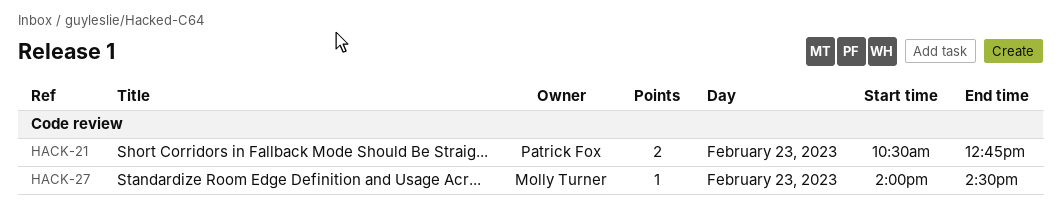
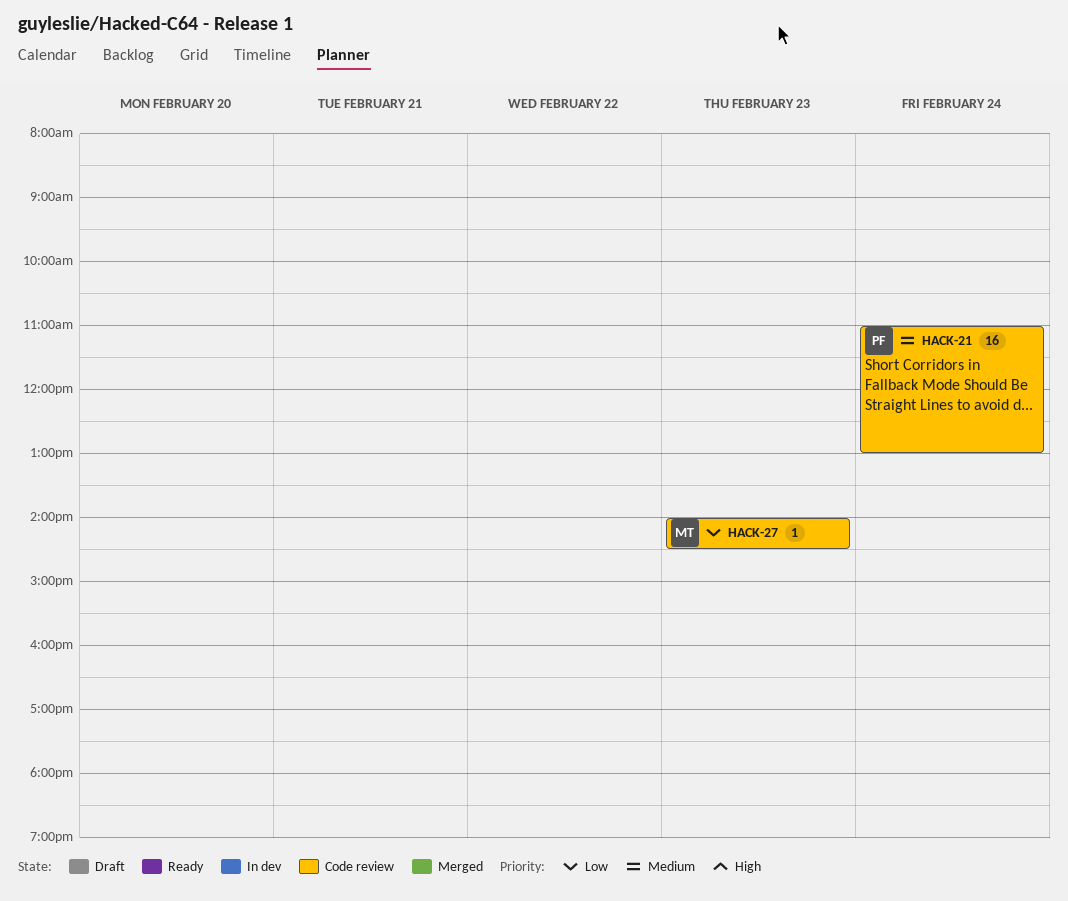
HACK-21, estimate: 2 -> 16
HACK-21, day: Feb 23 -> Feb 24
HACK-21, begins: 10:30 -> 11:00
HACK-21, ends: 12:45 -> 13:00

